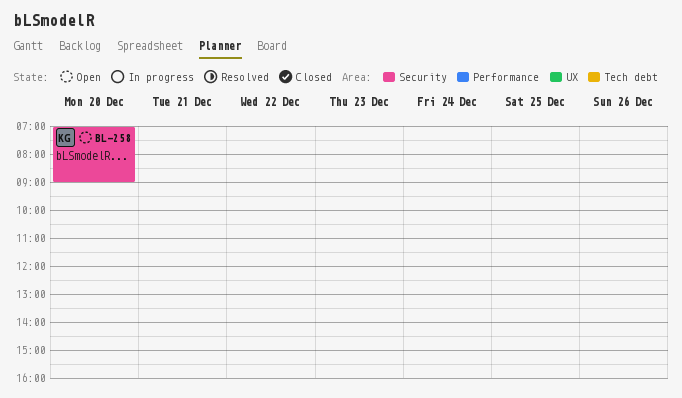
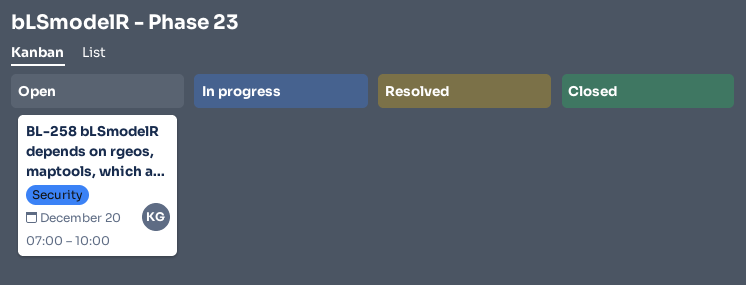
BL-258, ends: 09:00 -> 10:00

